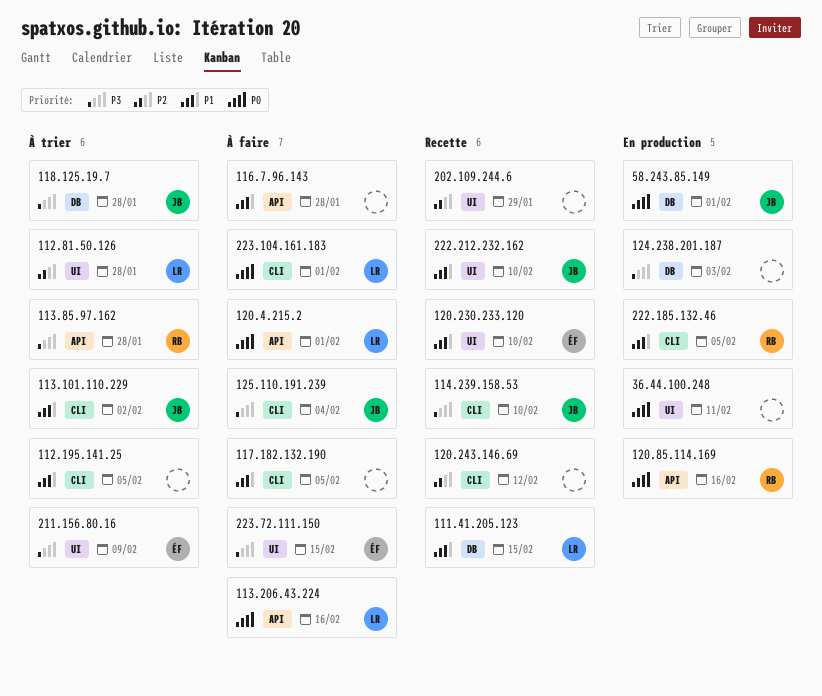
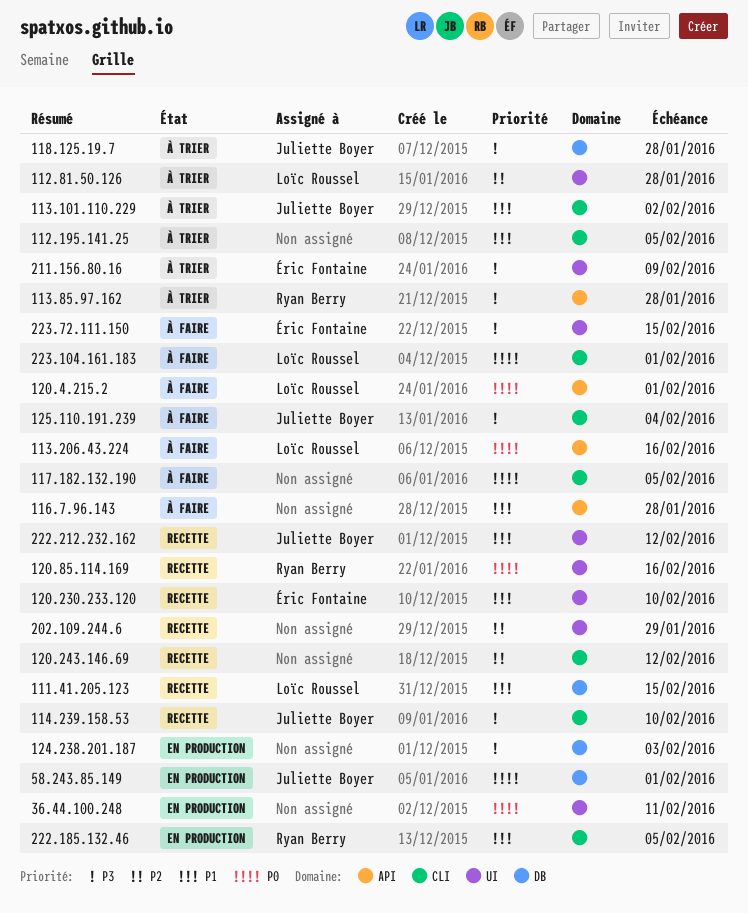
117.182.132.190, priority: P1 -> P0
120.85.114.169, status: En production -> Recette
120.85.114.169, label: API -> UI
222.212.232.162, due: Feb 10 -> Feb 12

